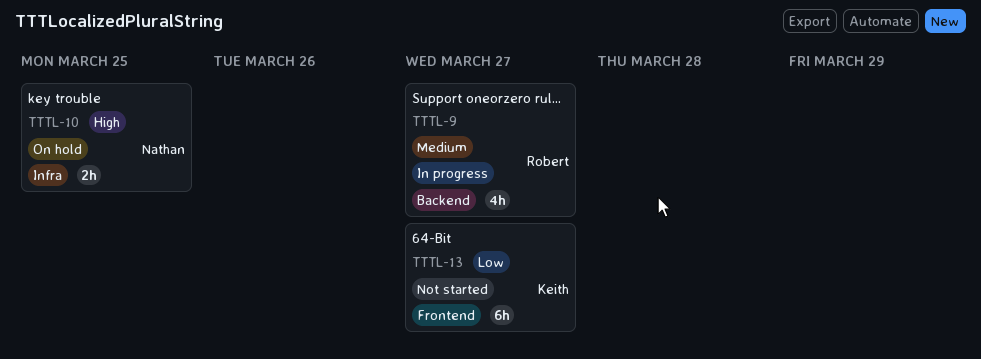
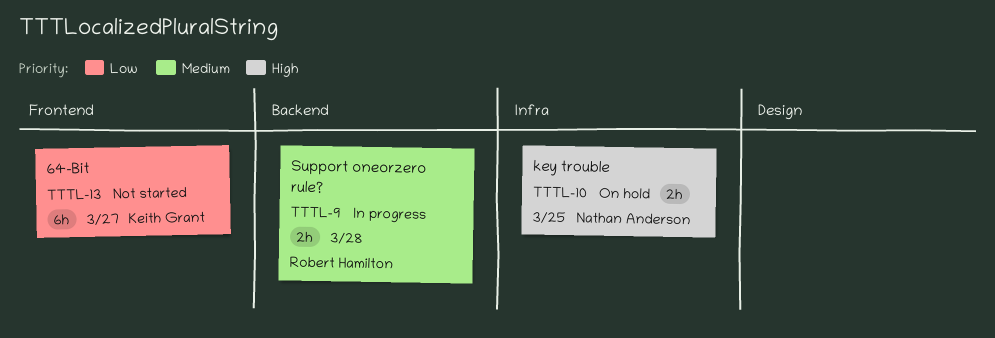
TTTL-9, estimate: 4h -> 2h
TTTL-9, due: Mar 27 -> Mar 28

